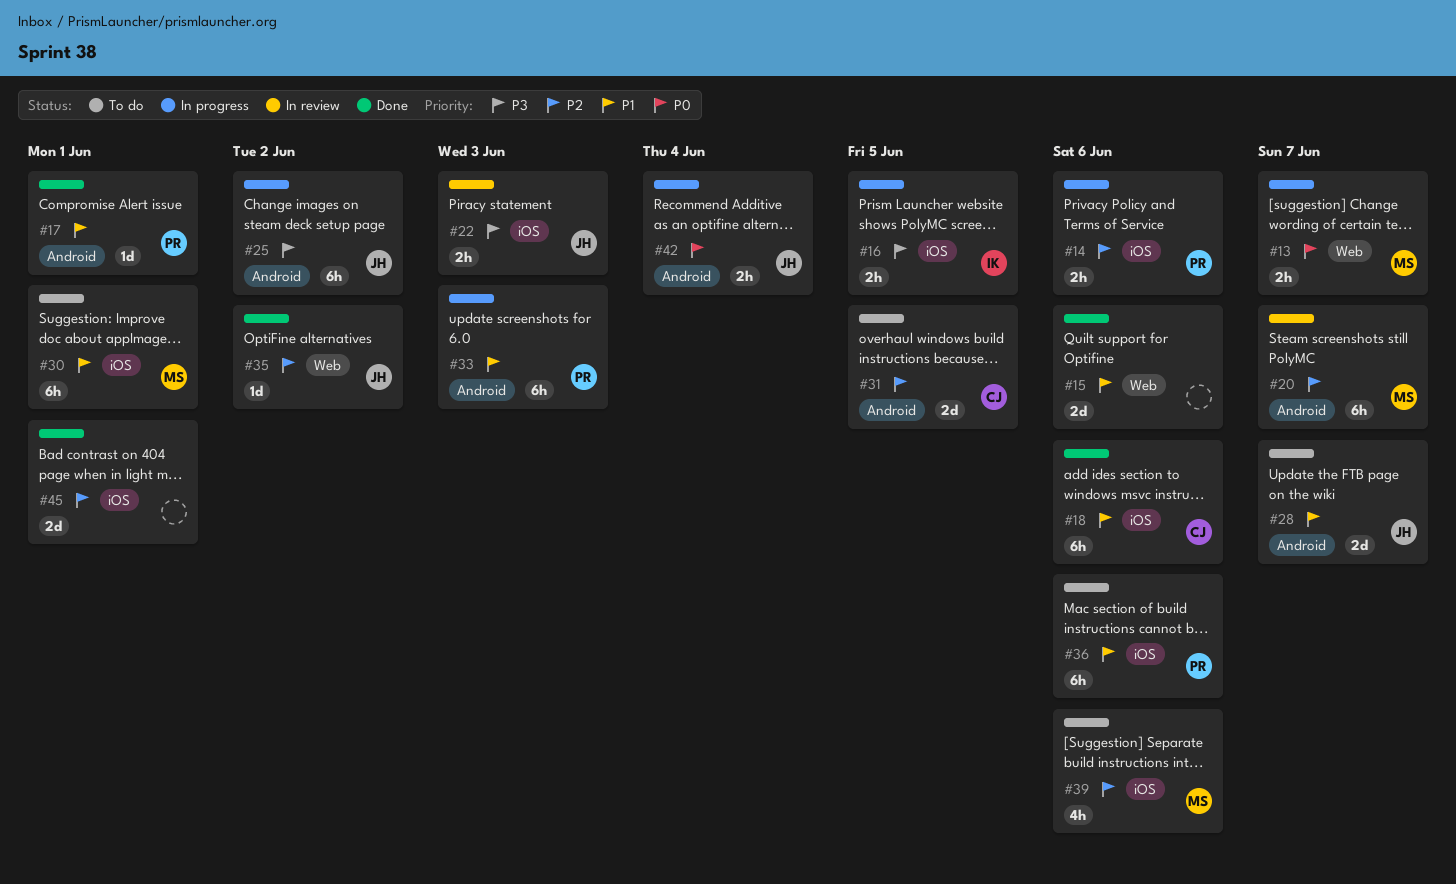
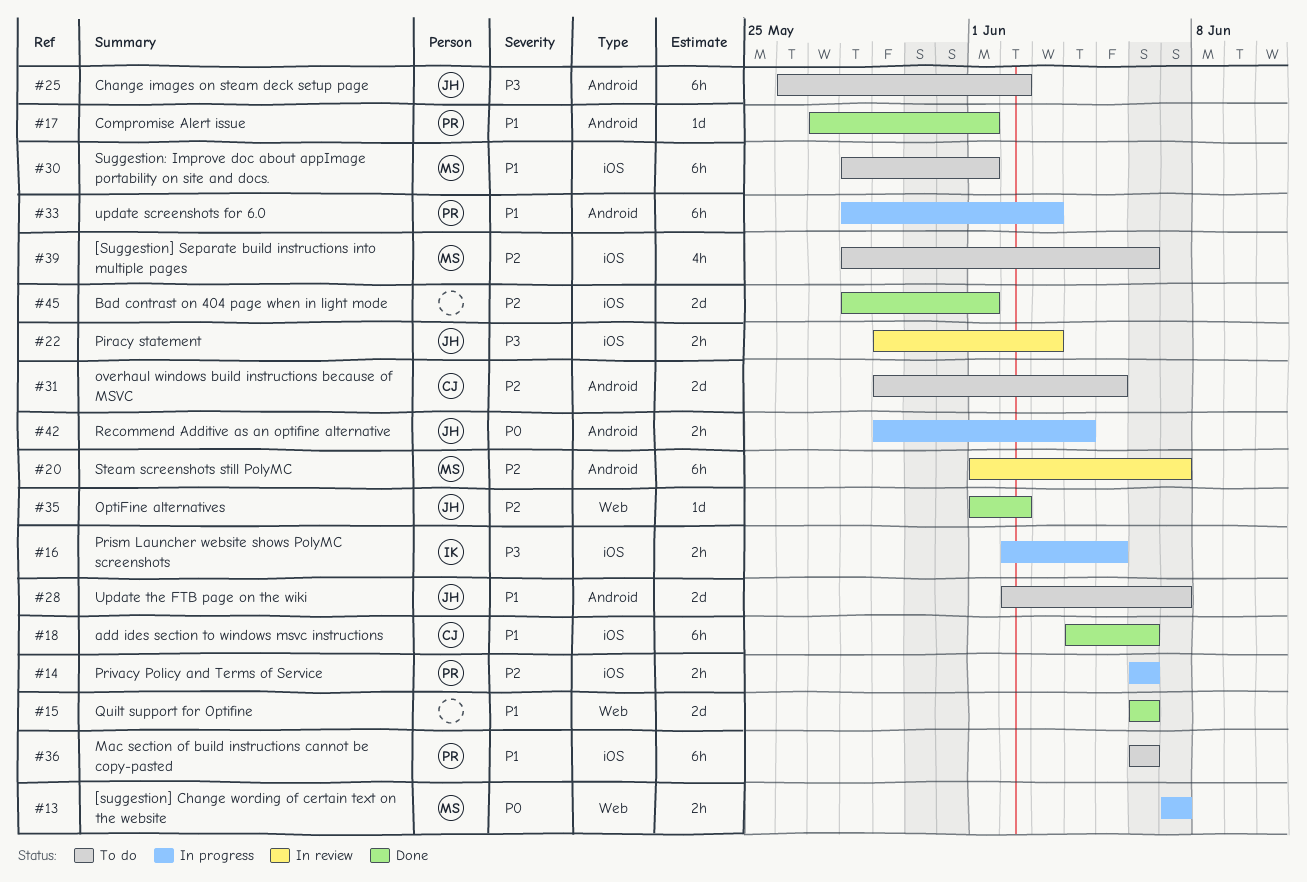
#25, status: In progress -> To do

